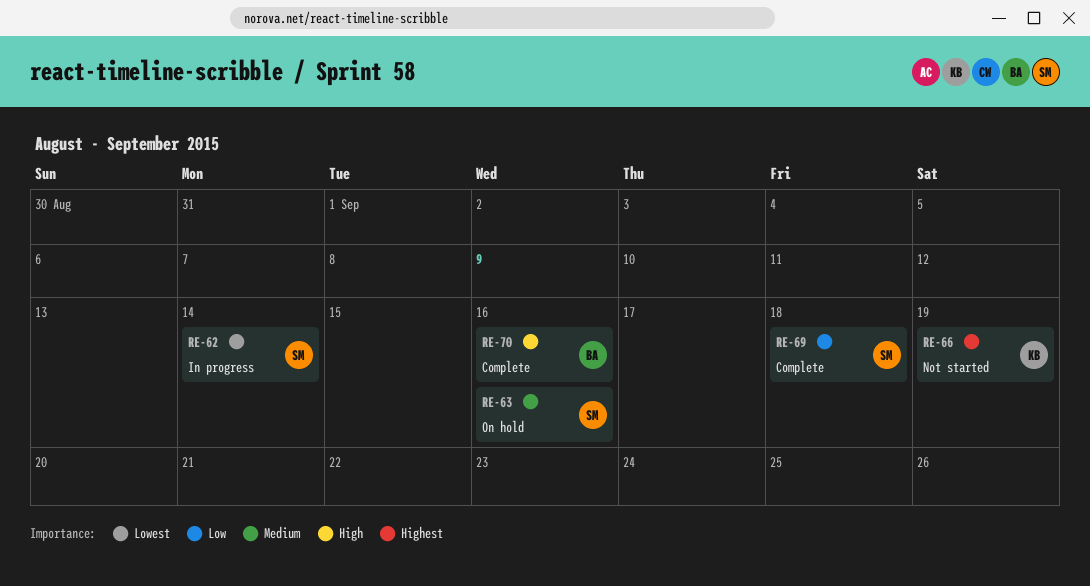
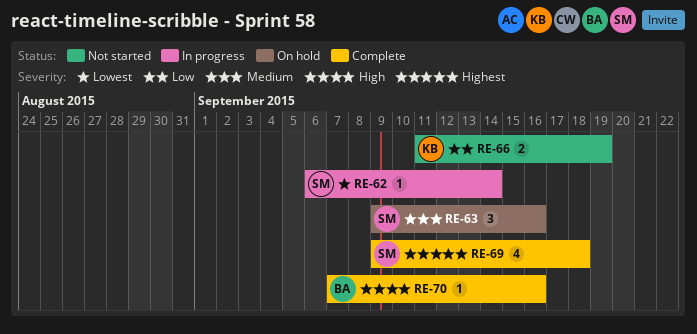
RE-66, priority: Highest -> Low
RE-69, priority: Low -> Highest

